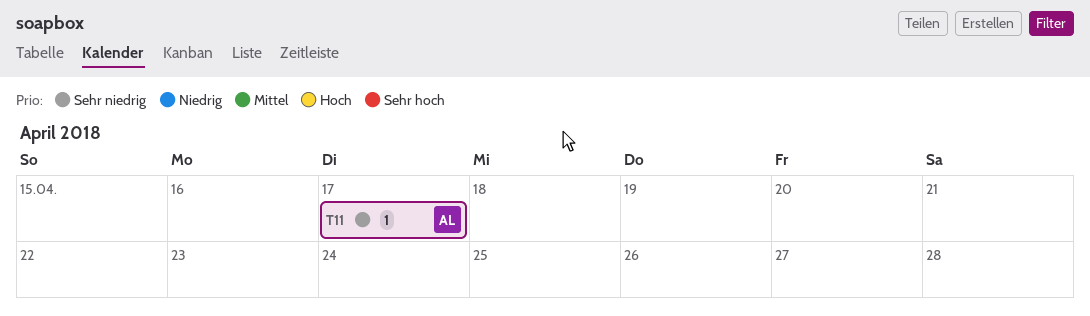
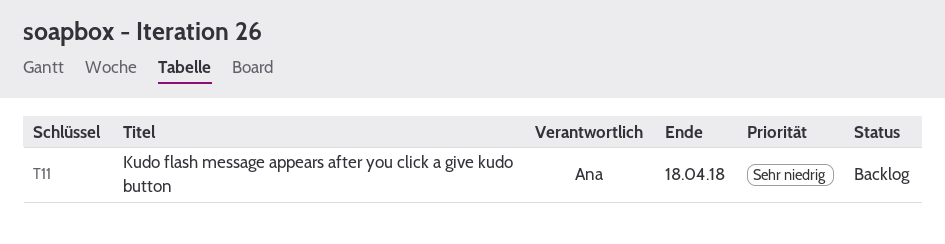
T11, due: Apr 17 -> Apr 18

